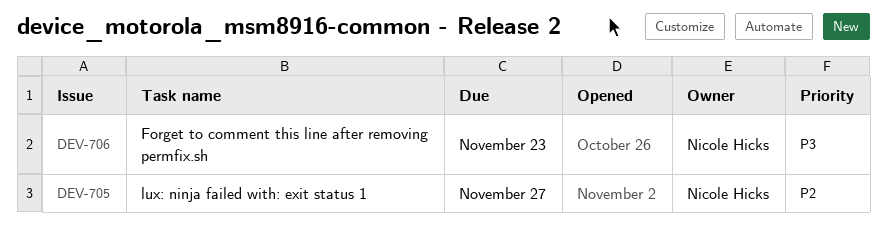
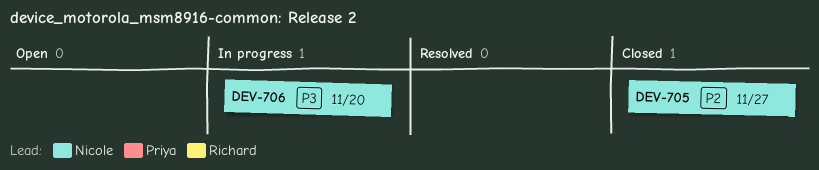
DEV-706, due: Nov 23 -> Nov 20

